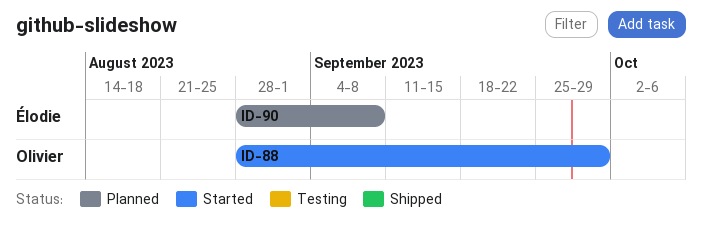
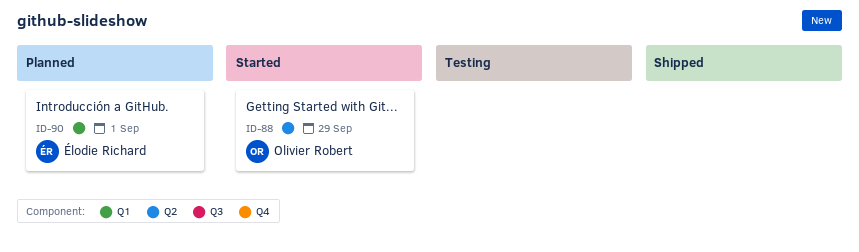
ID-90, due: Sep 8 -> Sep 1

